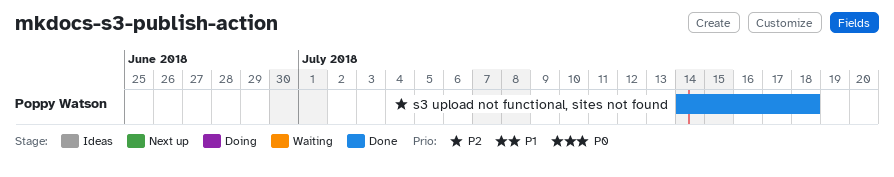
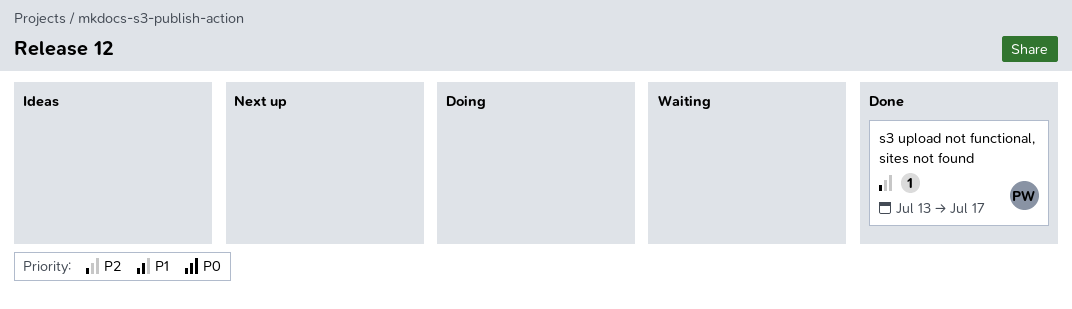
s3 upload not functional, sites not found, start: Jul 14 -> Jul 13
s3 upload not functional, sites not found, due: Jul 18 -> Jul 17

